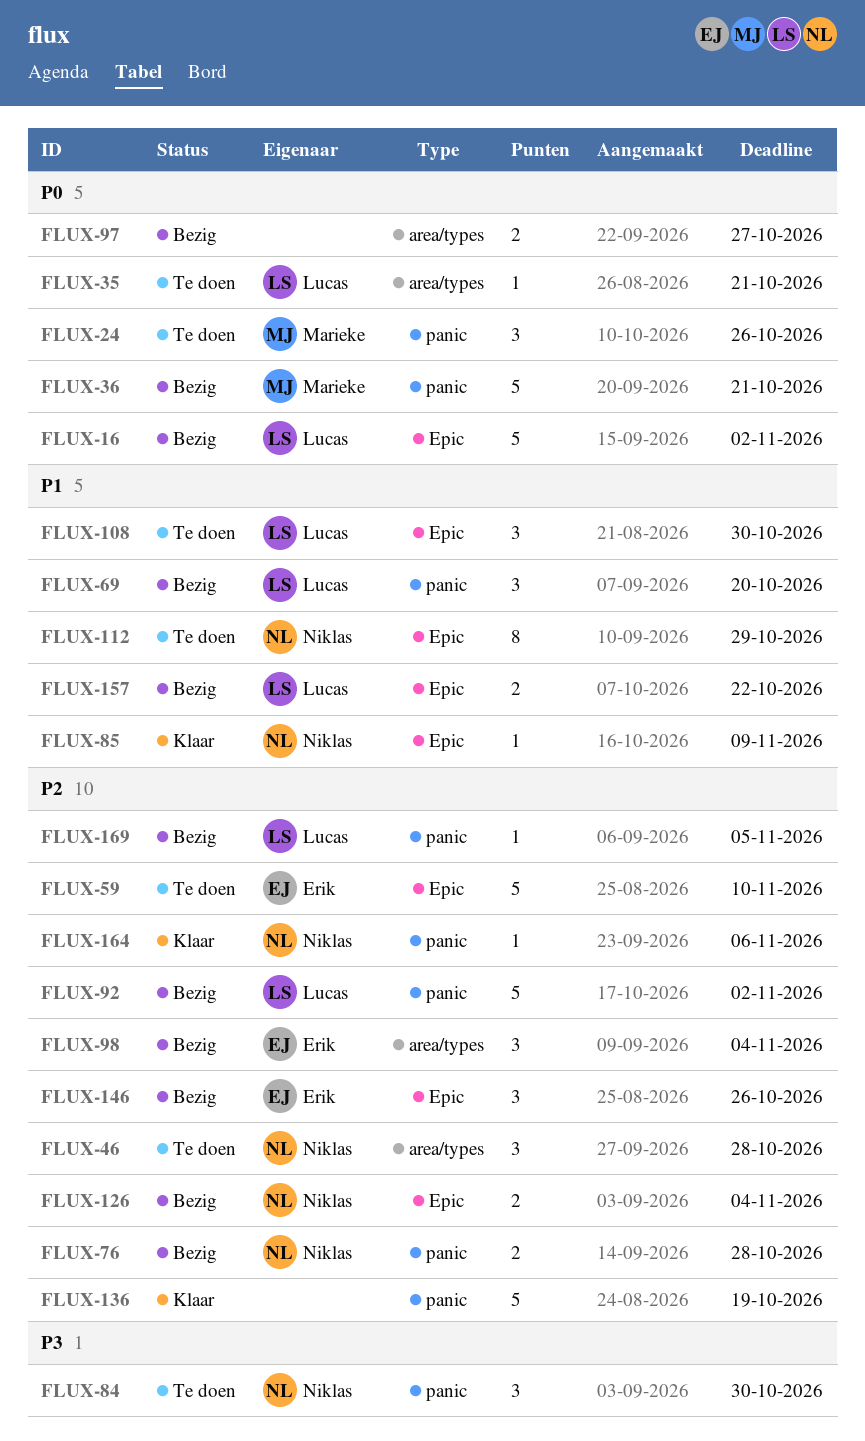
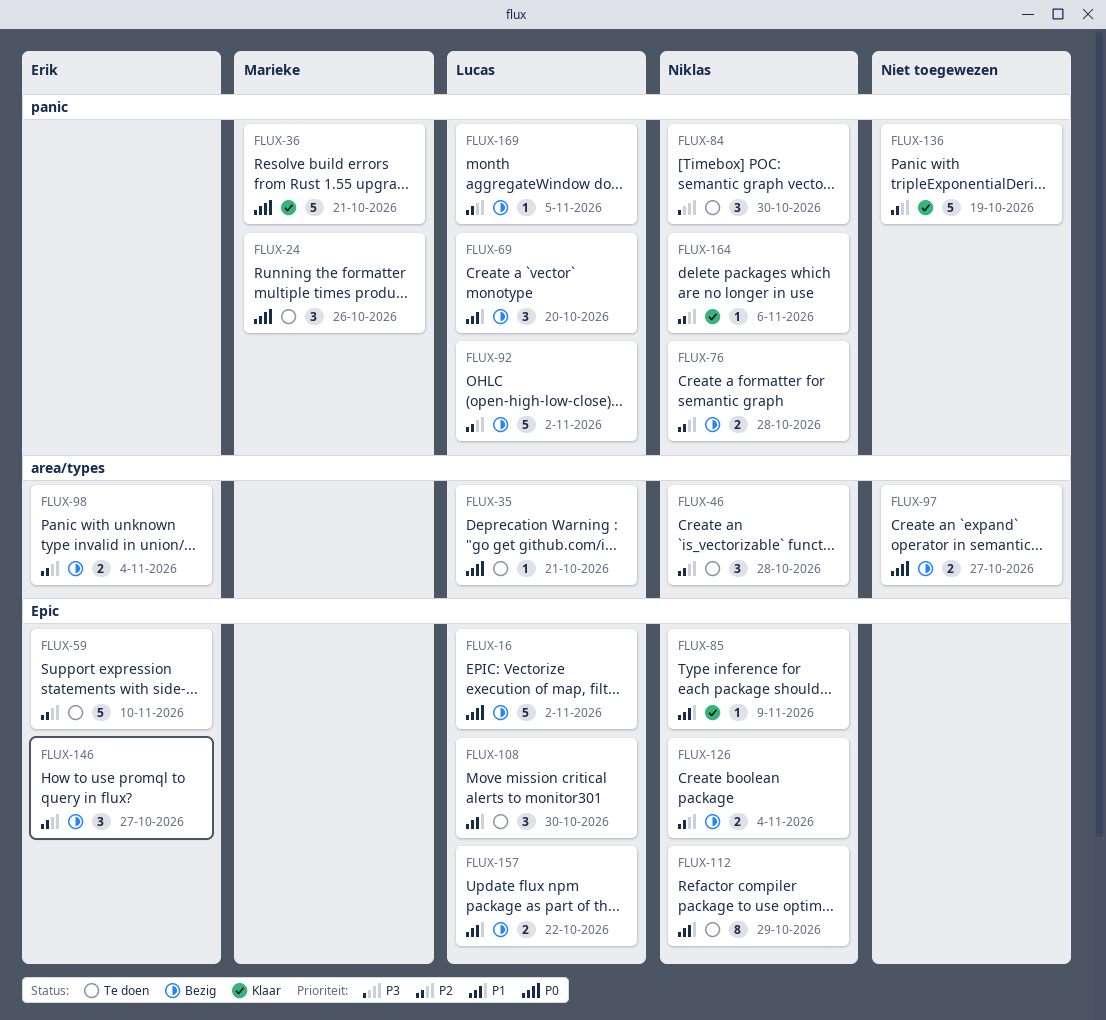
FLUX-36, status: Bezig -> Klaar
FLUX-98, estimate: 3 -> 2
FLUX-146, due: Oct 26 -> Oct 27

